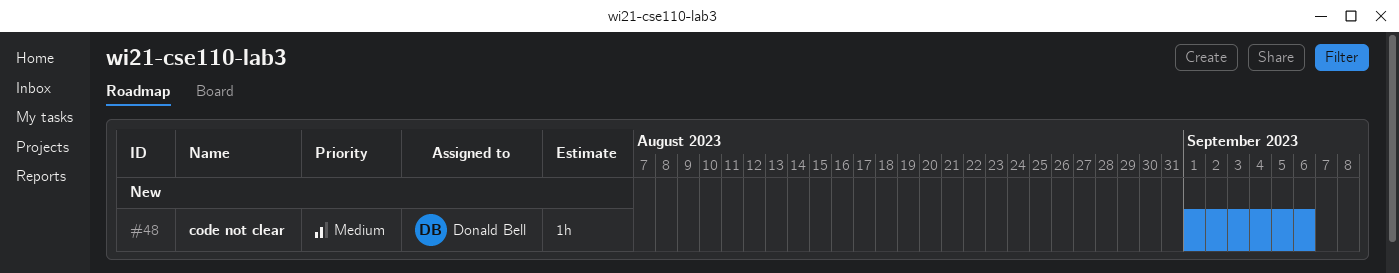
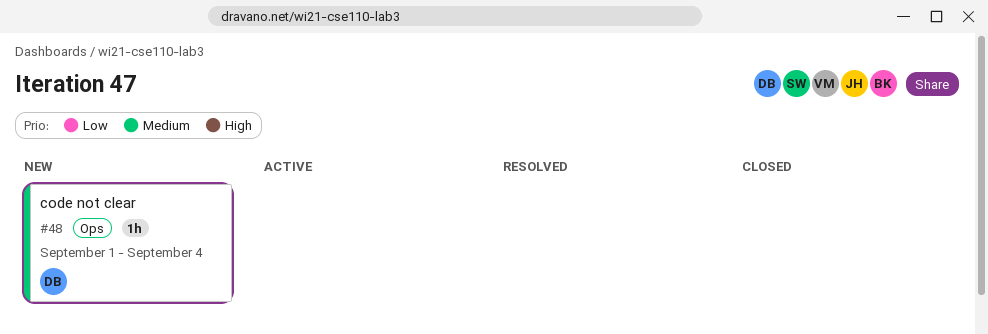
#48, due: Sep 6 -> Sep 4

